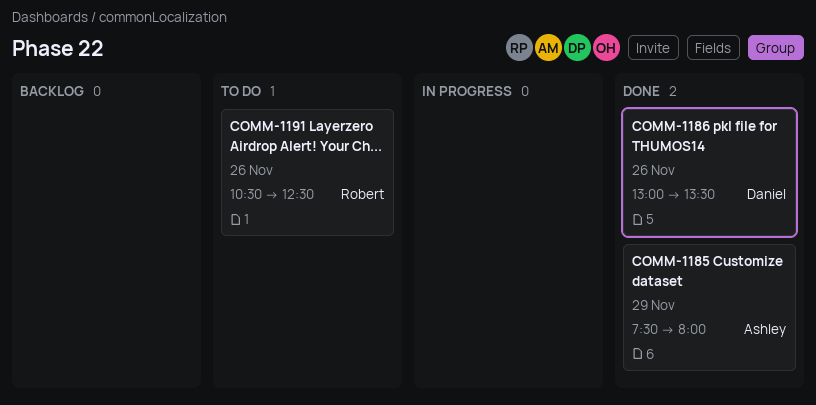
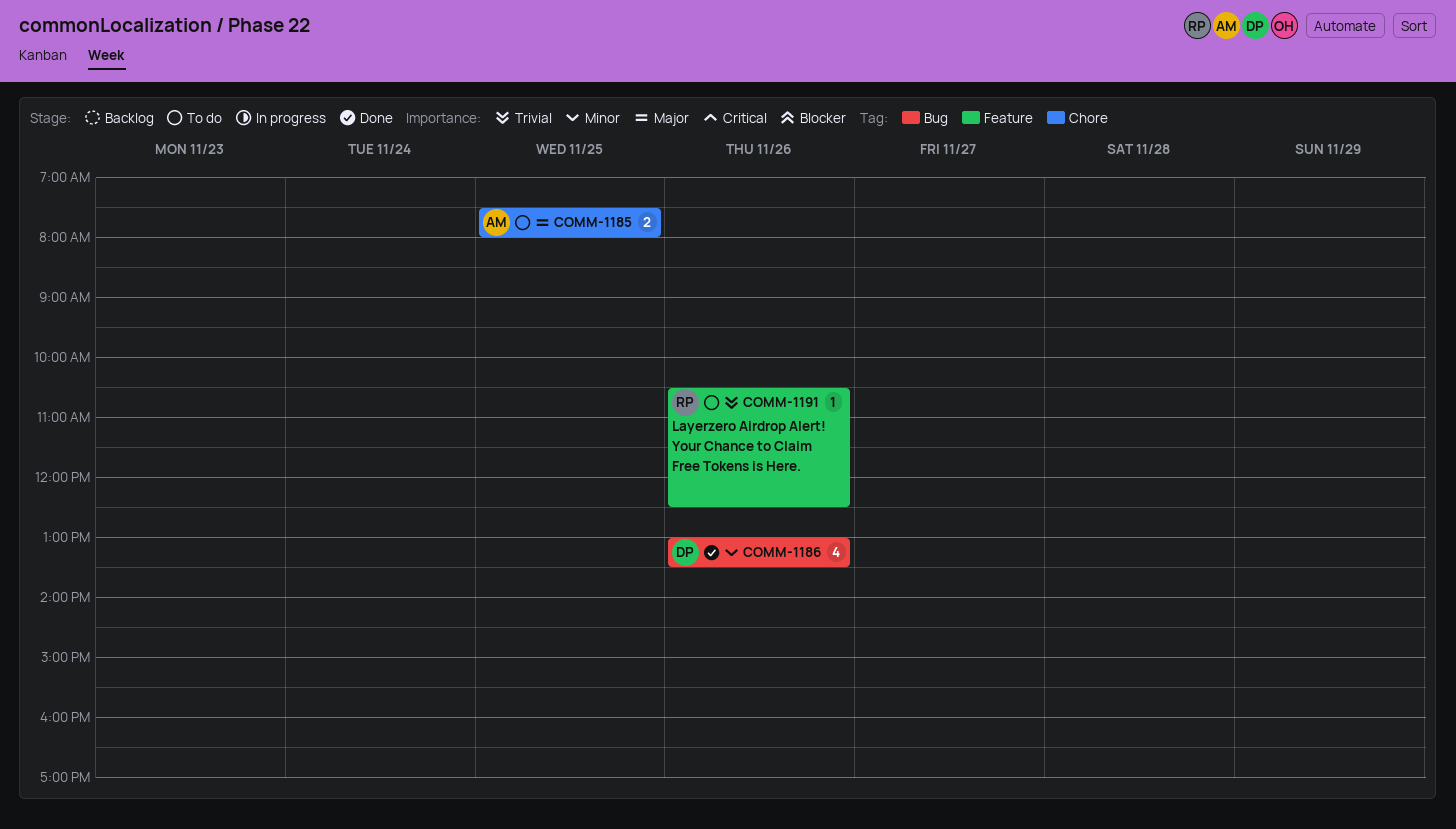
COMM-1185, status: Done -> To do
COMM-1185, day: Nov 29 -> Nov 25

